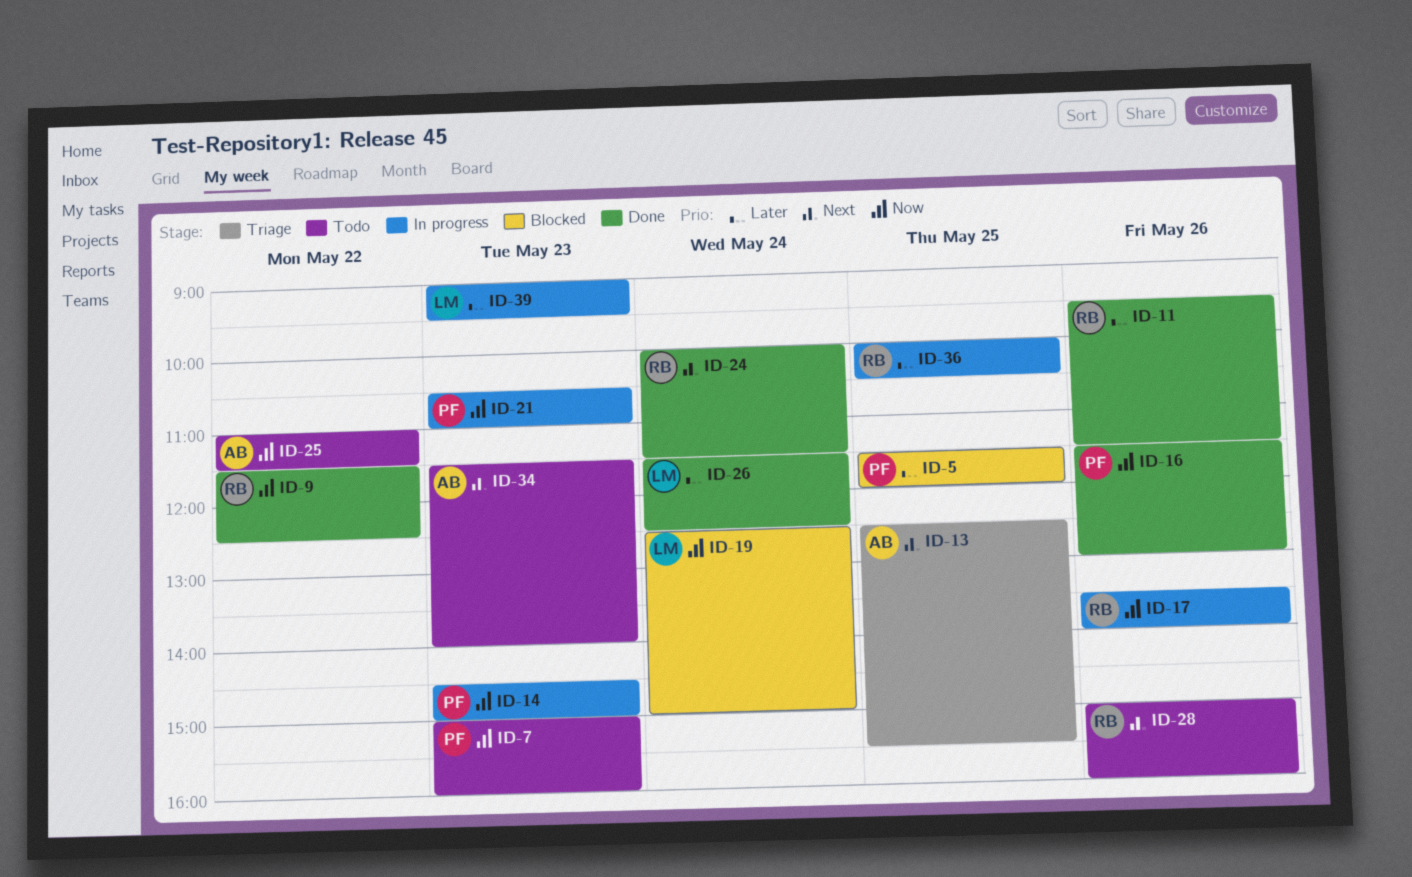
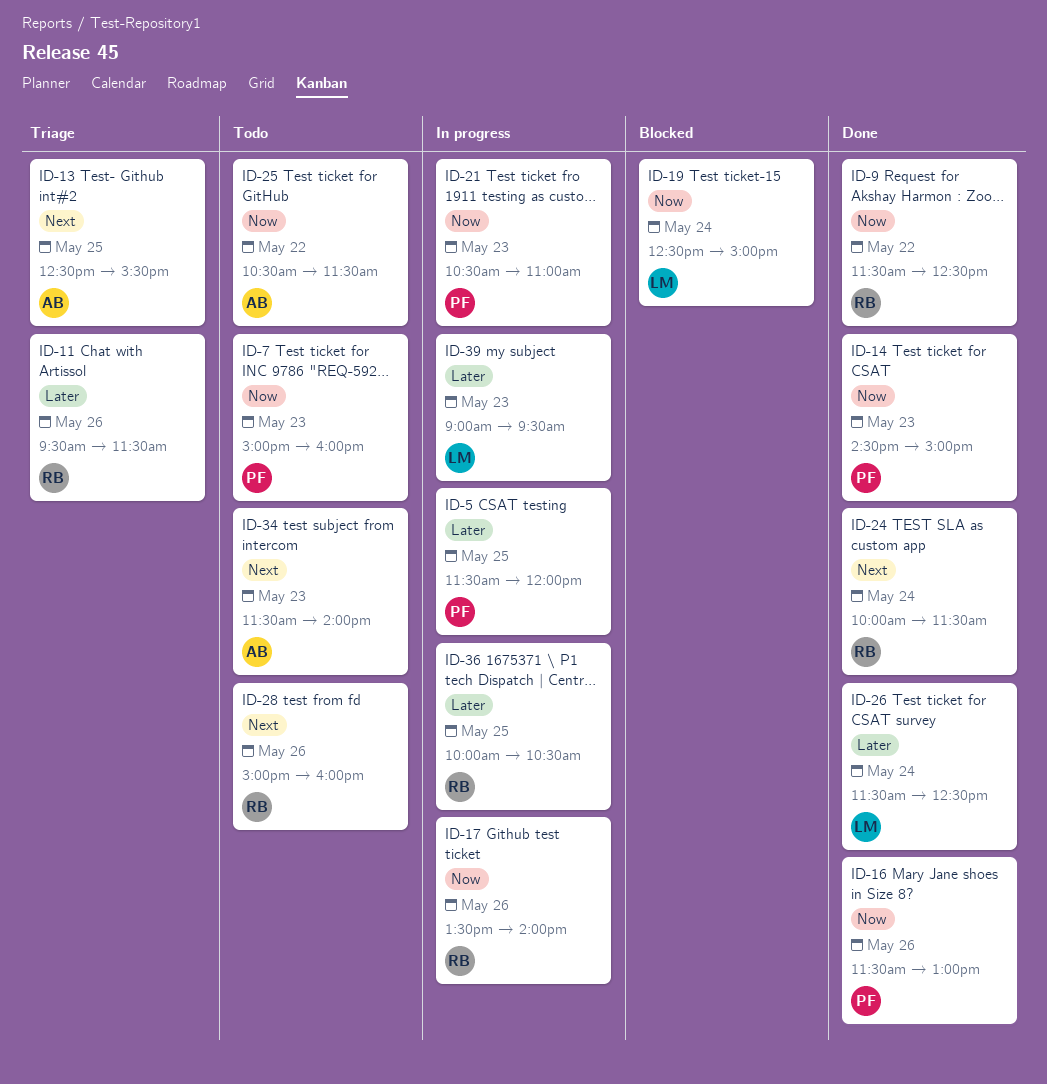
ID-5, status: Blocked -> In progress
ID-11, status: Done -> Triage
ID-14, status: In progress -> Done
ID-25, begins: 11:00 -> 10:30

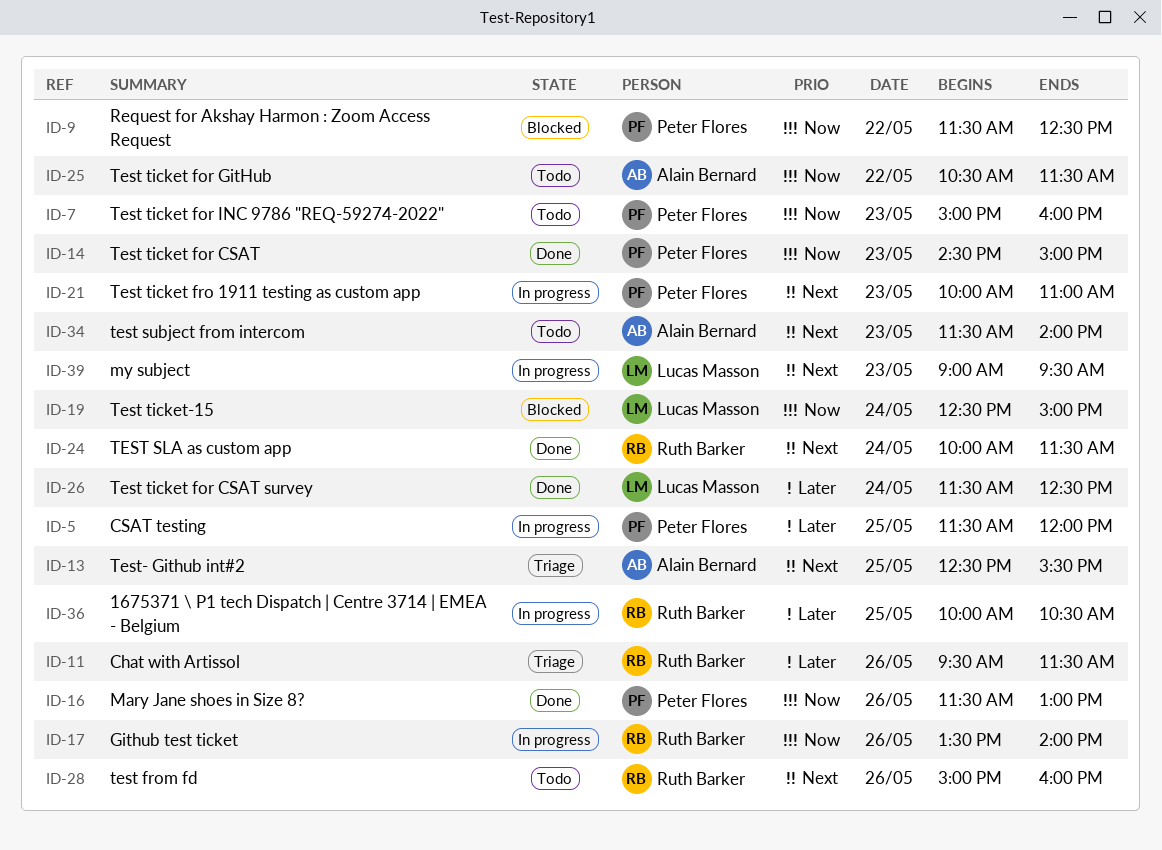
ID-9, status: Done -> Blocked
ID-9, owner: Ruth Barker -> Peter Flores
ID-21, priority: Now -> Next
ID-21, begins: 10:30 -> 10:00
ID-39, priority: Later -> Next

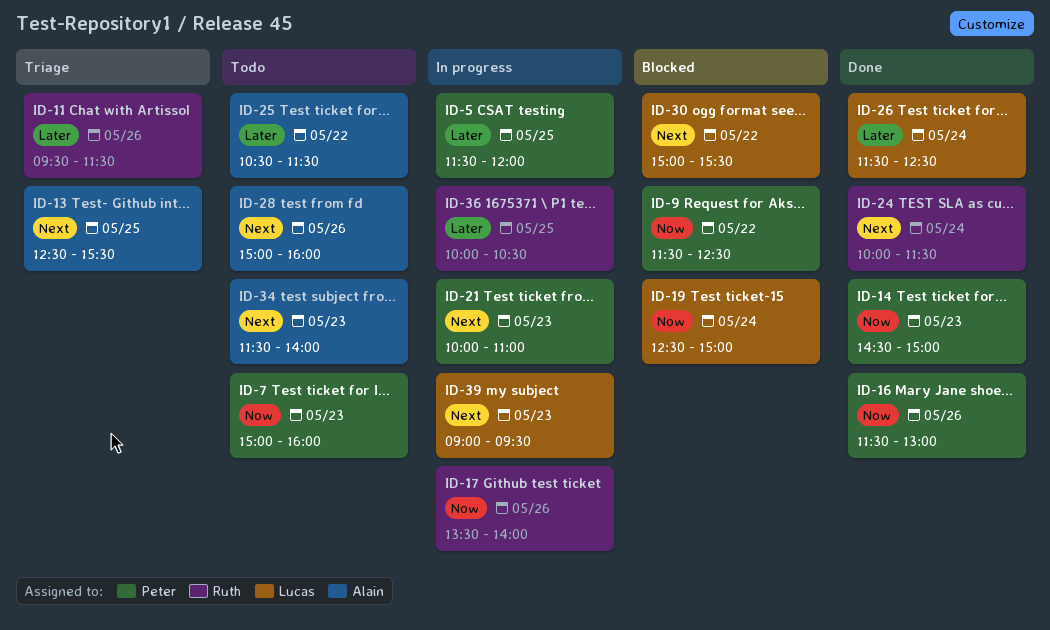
ID-25, priority: Now -> Later
ID-28, owner: Ruth Barker -> Alain Bernard
ID-30: none -> present

